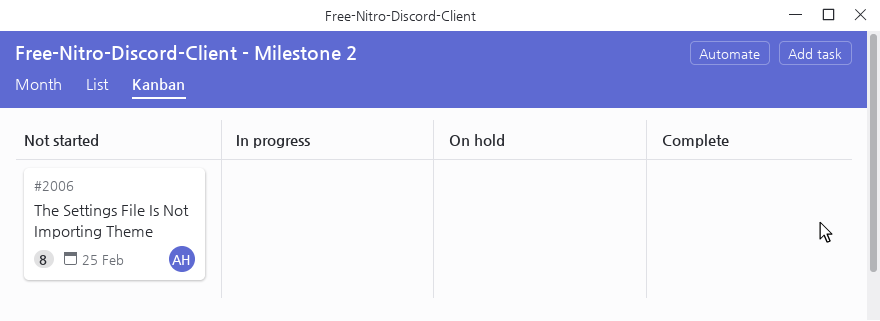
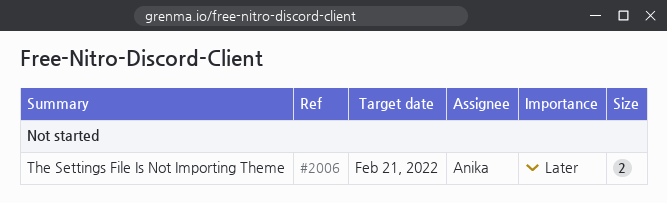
#2006, estimate: 8 -> 2
#2006, due: Feb 25 -> Feb 21

